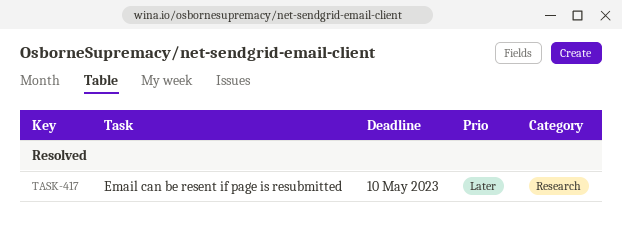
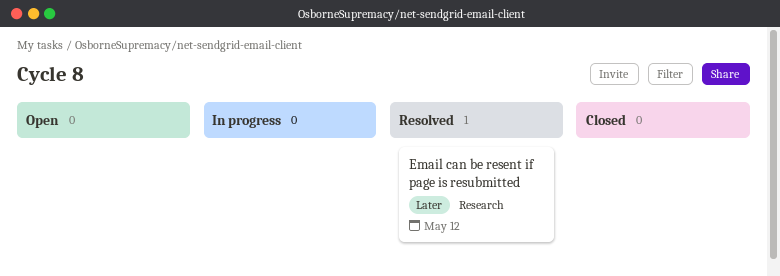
Email can be resent if page is resubmitted, due: May 10 -> May 12

